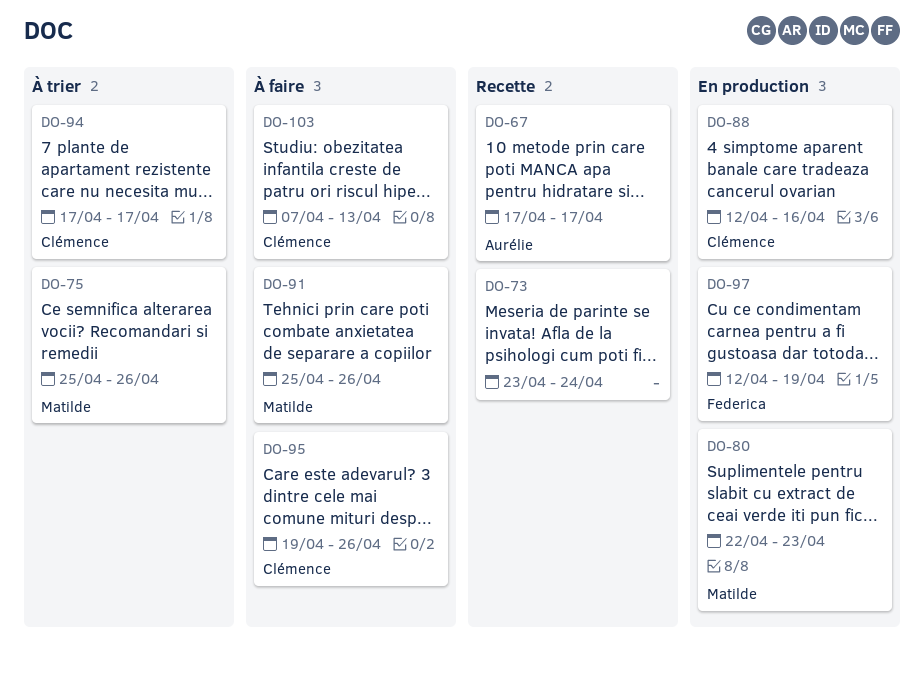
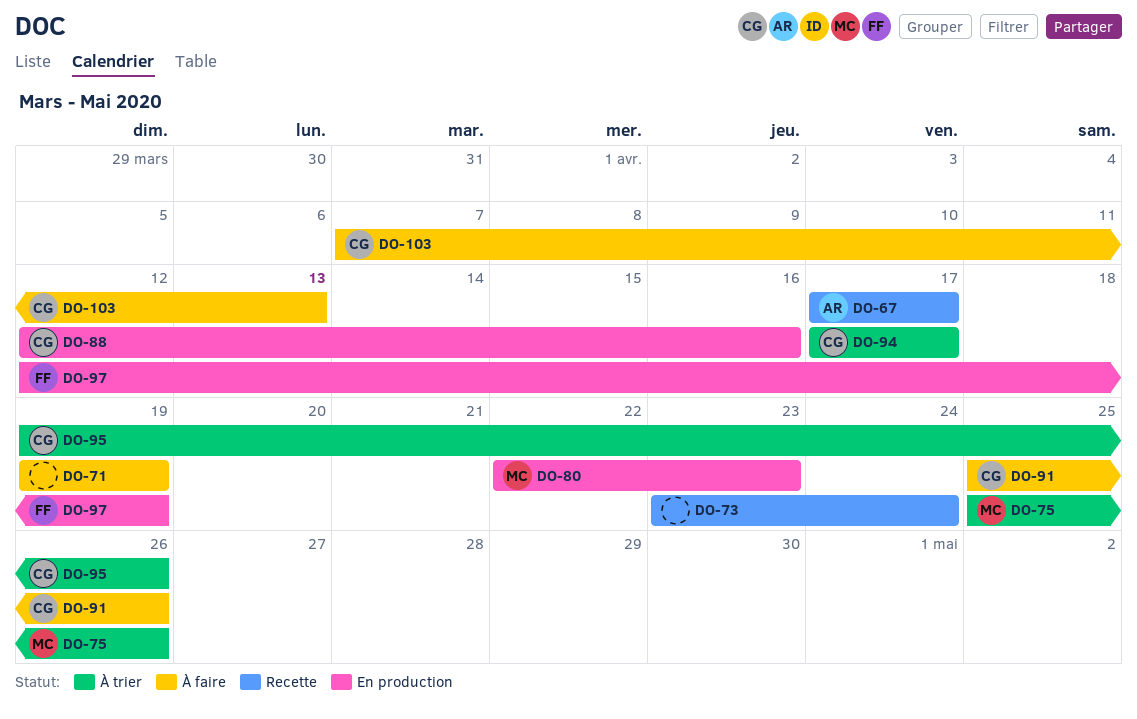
DO-71: none -> present
DO-91, owner: Matilde -> Clémence
DO-95, status: À faire -> À trier

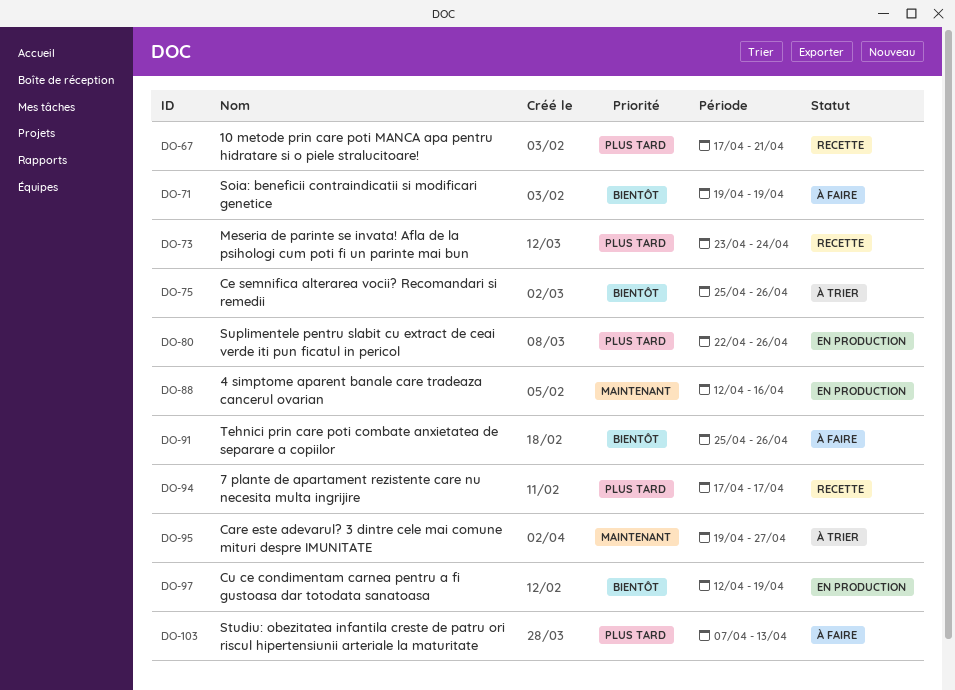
DO-67, due: Apr 17 -> Apr 21
DO-80, due: Apr 23 -> Apr 26
DO-94, status: À trier -> Recette
DO-95, due: Apr 26 -> Apr 27

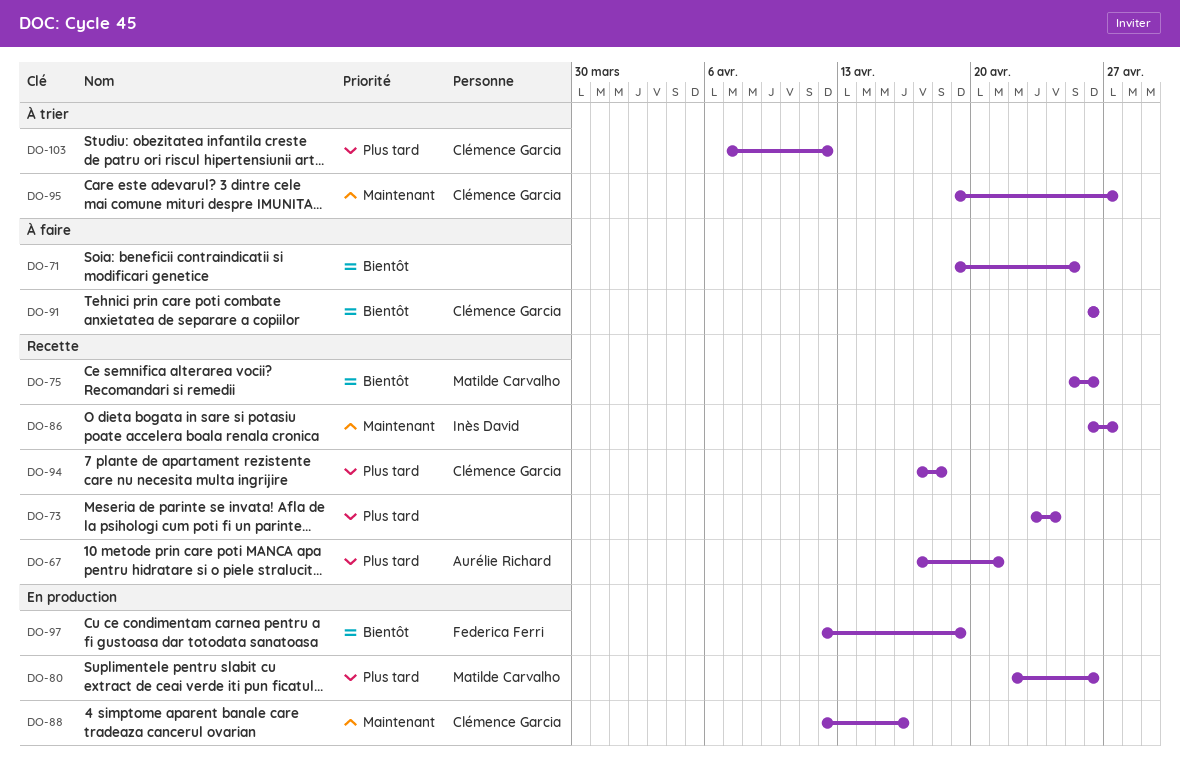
DO-71, due: Apr 19 -> Apr 25
DO-75, status: À trier -> Recette
DO-86: none -> present
DO-91, start: Apr 25 -> Apr 26
DO-94, due: Apr 17 -> Apr 18
DO-103, status: À faire -> À trier
DO-103, due: Apr 13 -> Apr 12

